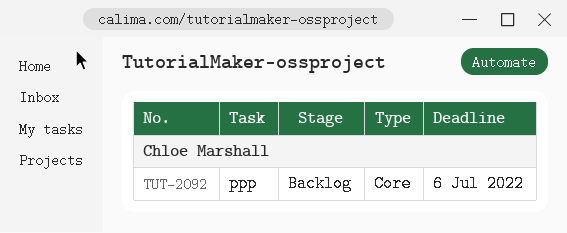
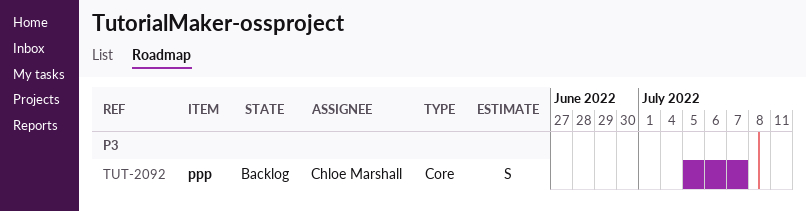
TUT-2092, due: Jul 6 -> Jul 7

